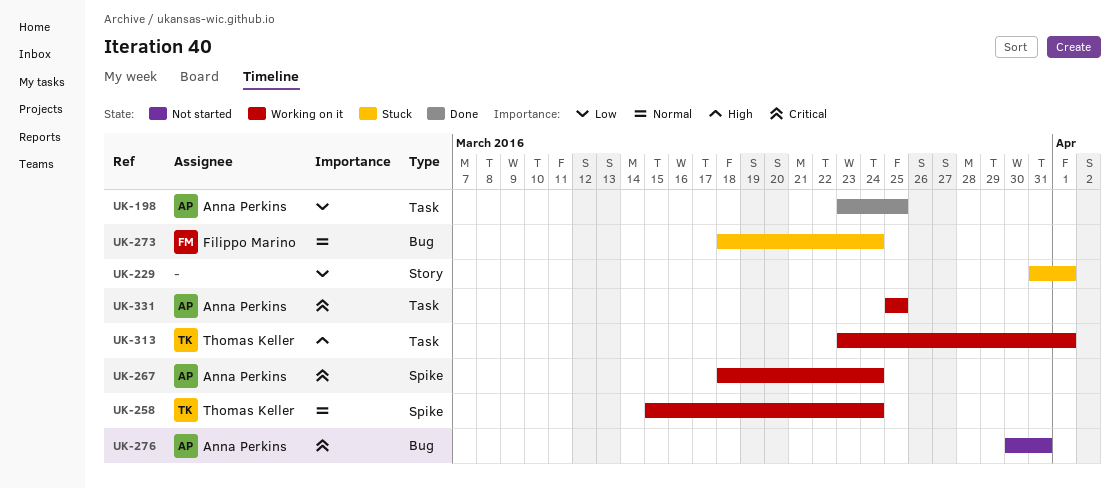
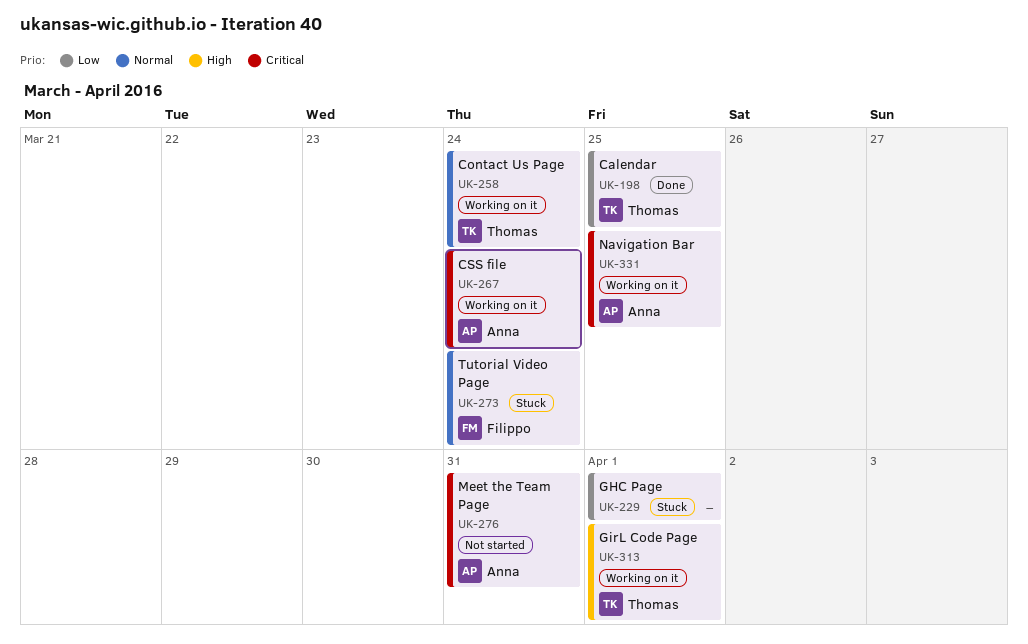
UK-198, owner: Anna Perkins -> Thomas Keller

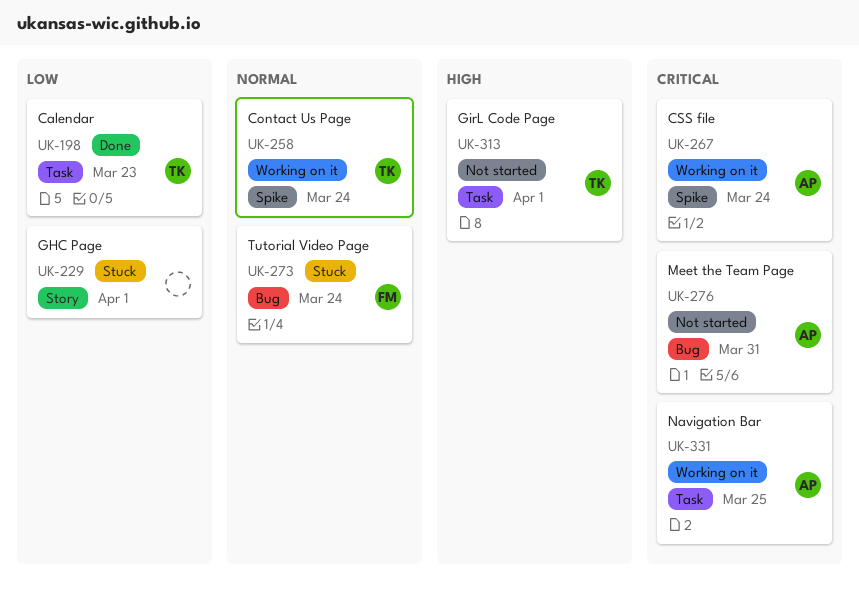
UK-198, due: Mar 25 -> Mar 23
UK-313, status: Working on it -> Not started

